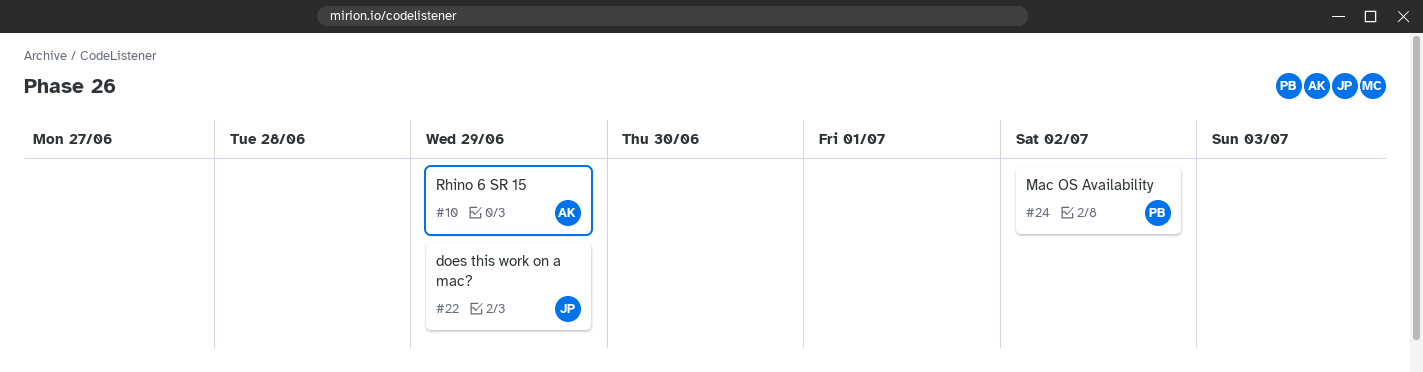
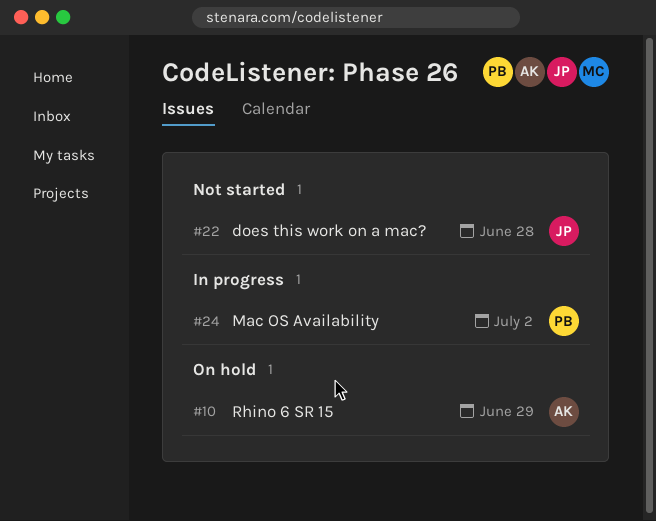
#22, due: Jun 29 -> Jun 28

